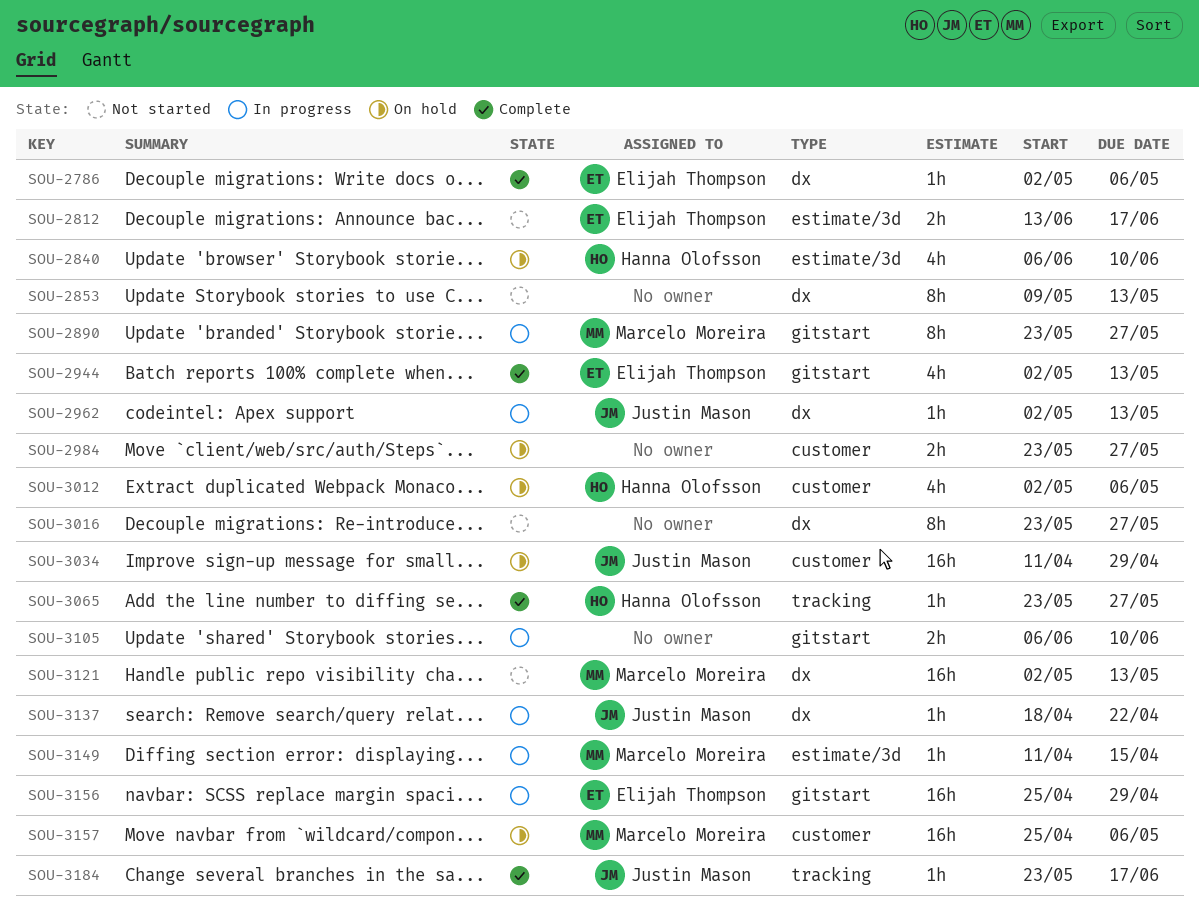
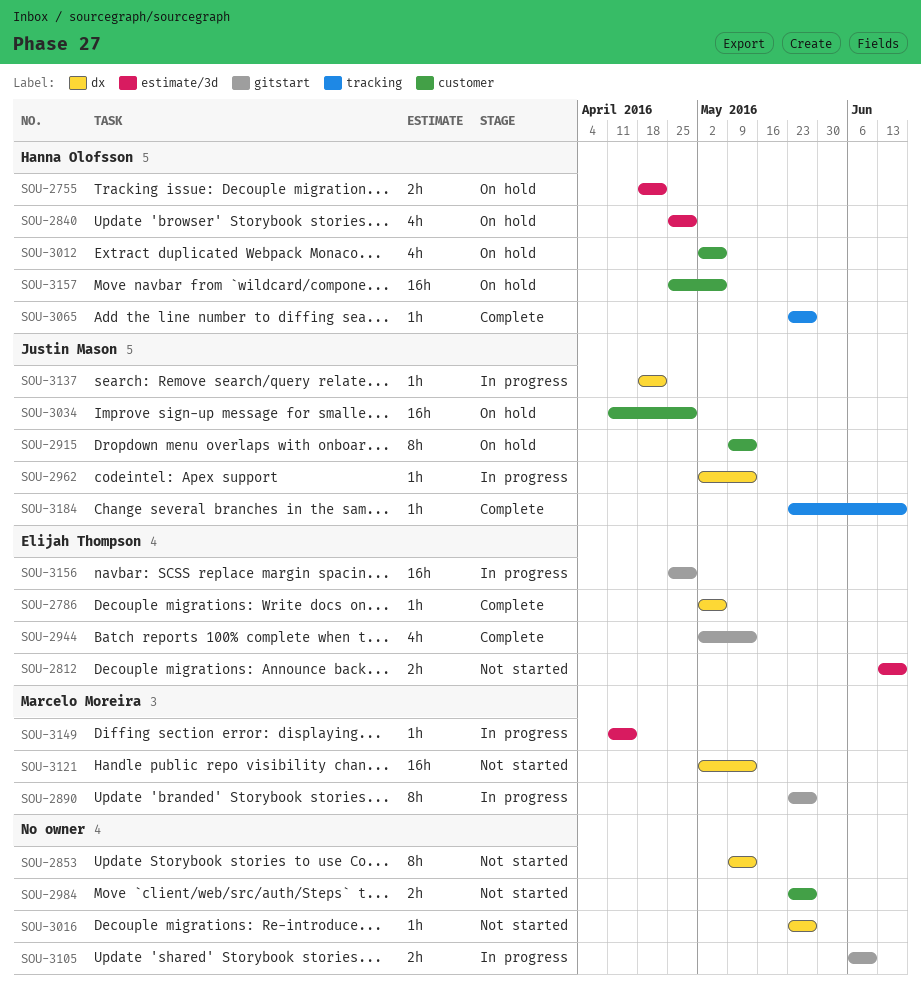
SOU-2755: none -> present
SOU-2840, start: Jun 6 -> Apr 25
SOU-2840, due: Jun 10 -> Apr 29
SOU-2915: none -> present
SOU-2984, status: On hold -> Not started
SOU-3016, estimate: 8h -> 1h
SOU-3157, owner: Marcelo Moreira -> Hanna Olofsson

